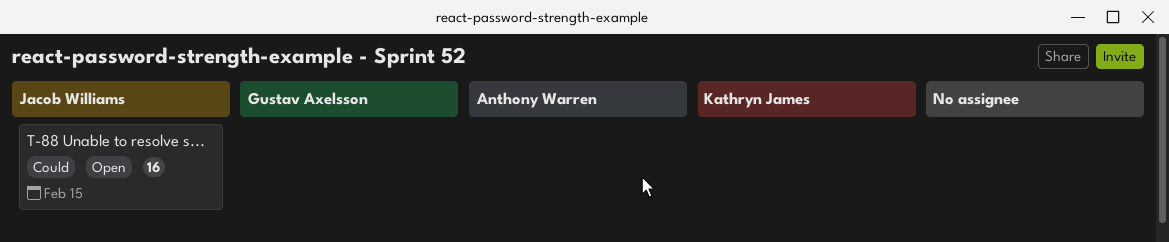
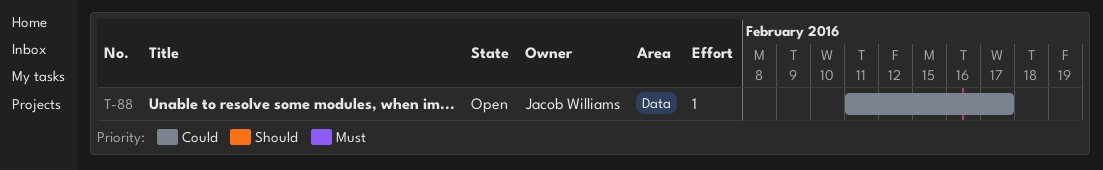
T-88, estimate: 16 -> 1
T-88, due: Feb 15 -> Feb 17

